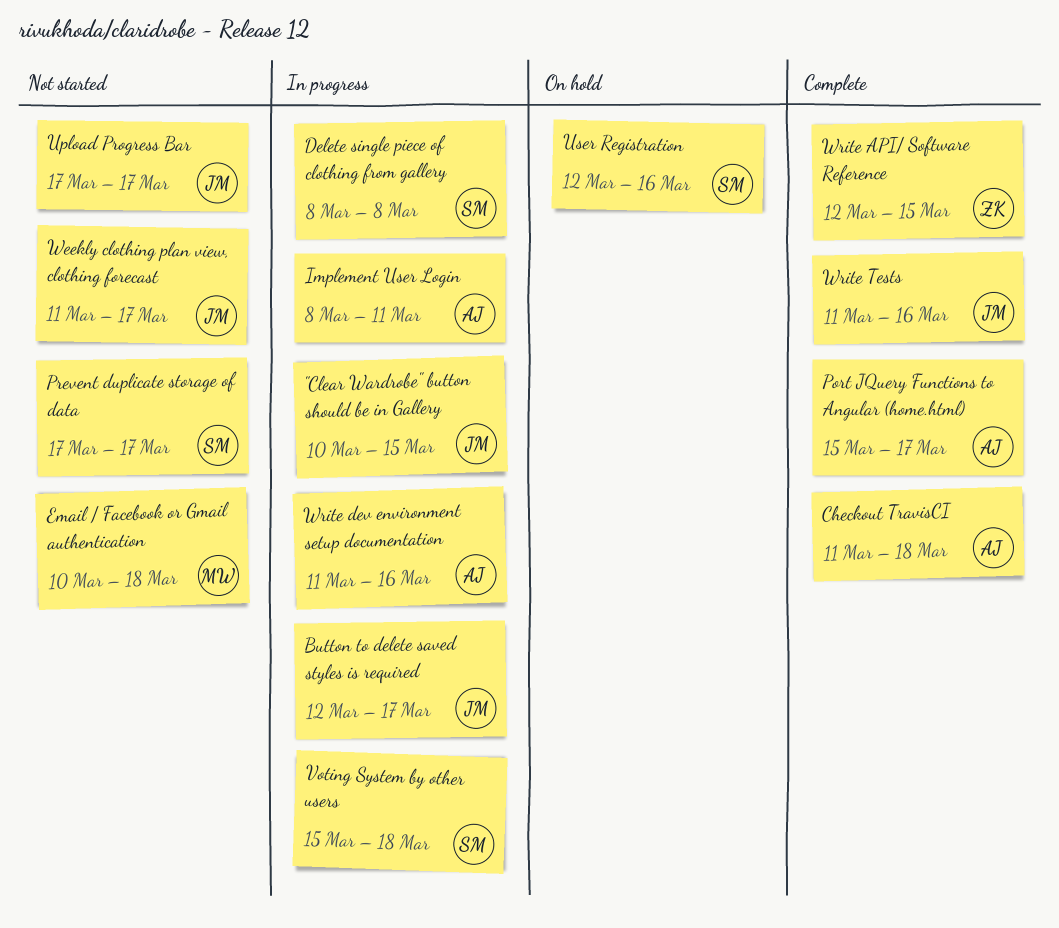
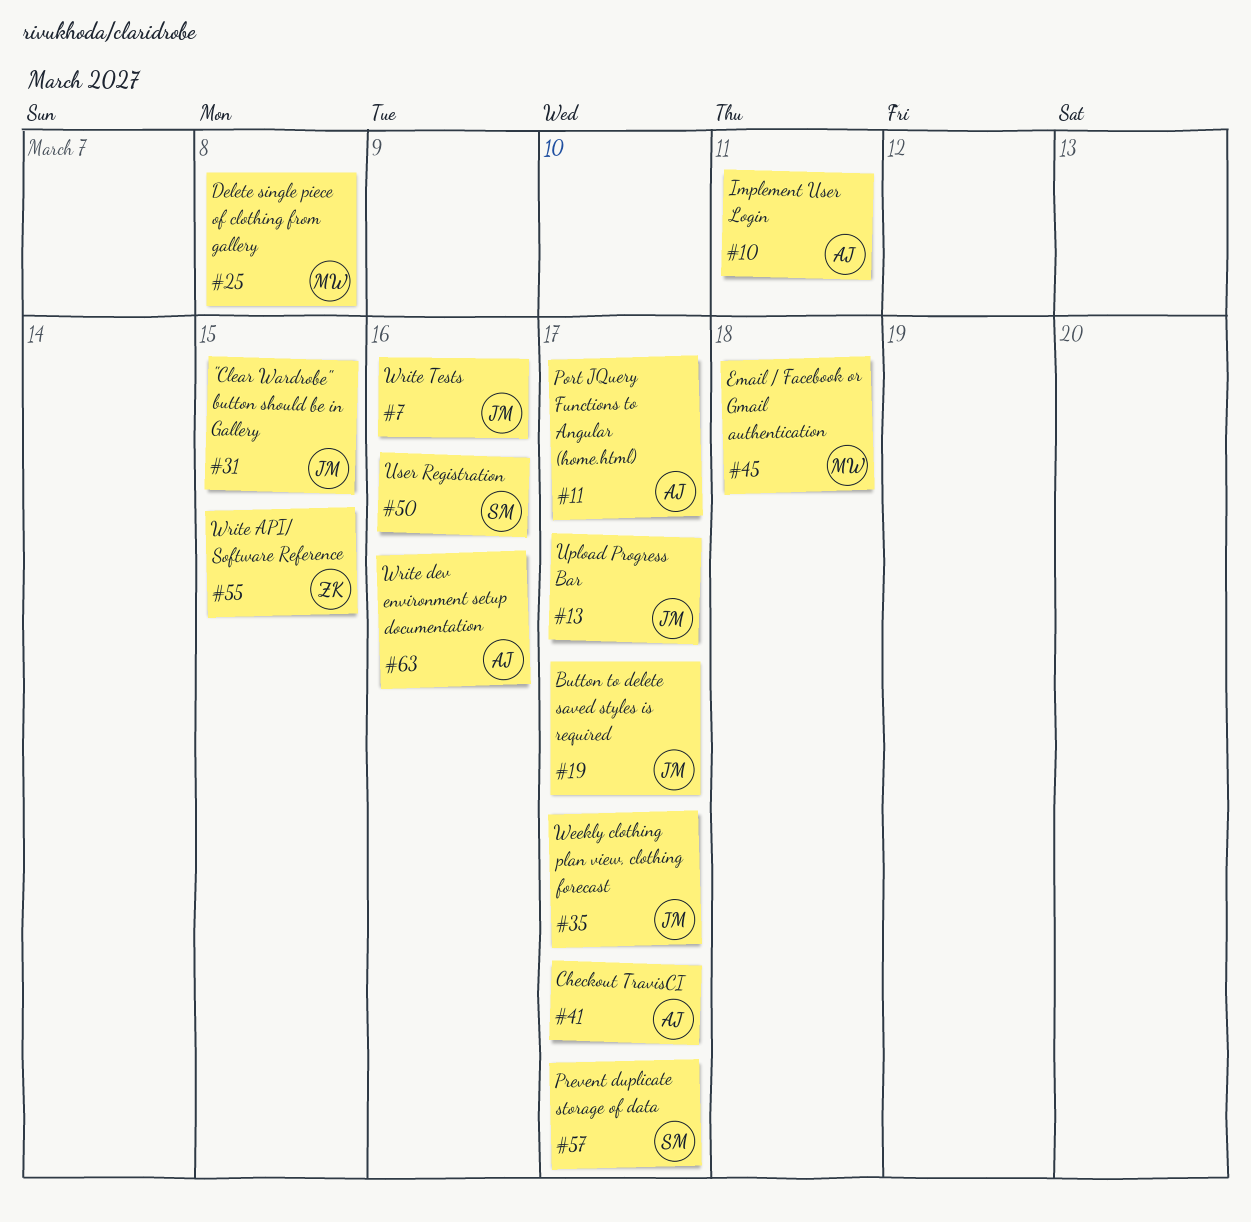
Checkout TravisCI, due: Mar 18 -> Mar 17
Delete single piece of clothing from gallery, owner: SM -> MW
Voting System by other users: present -> none

